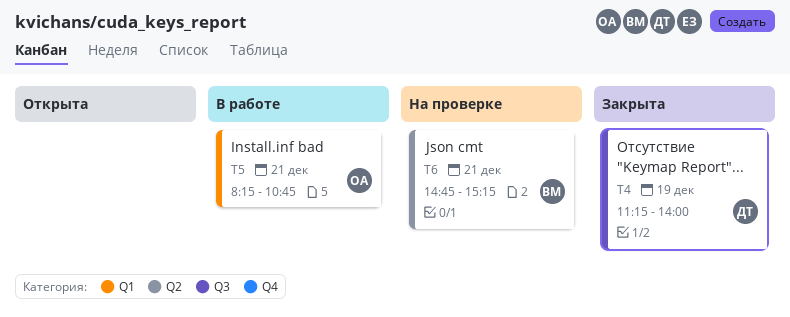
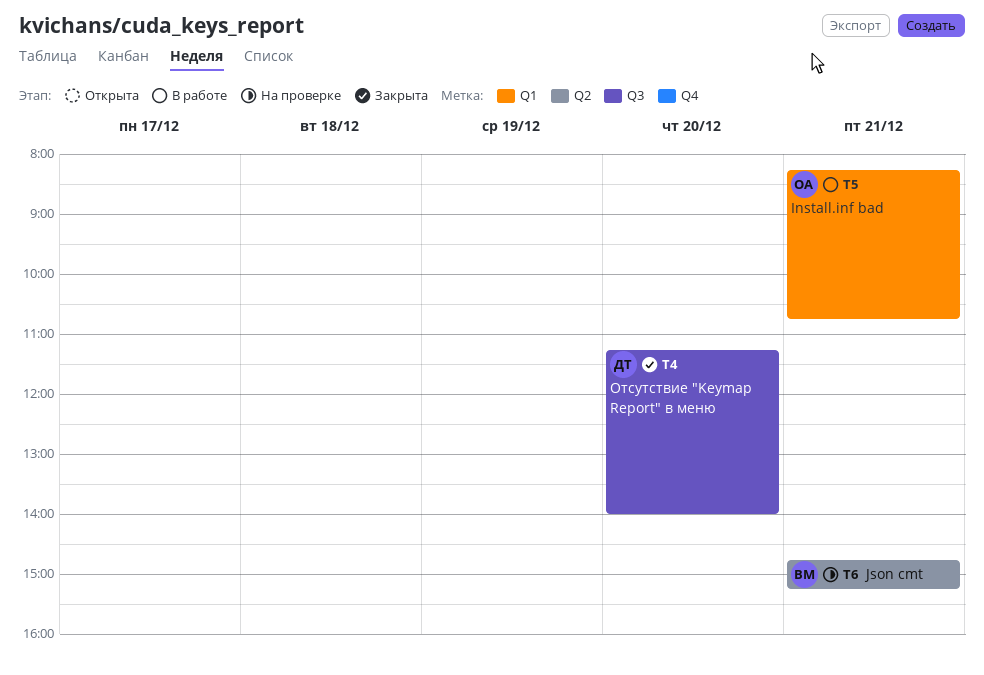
T4, day: Dec 19 -> Dec 20

